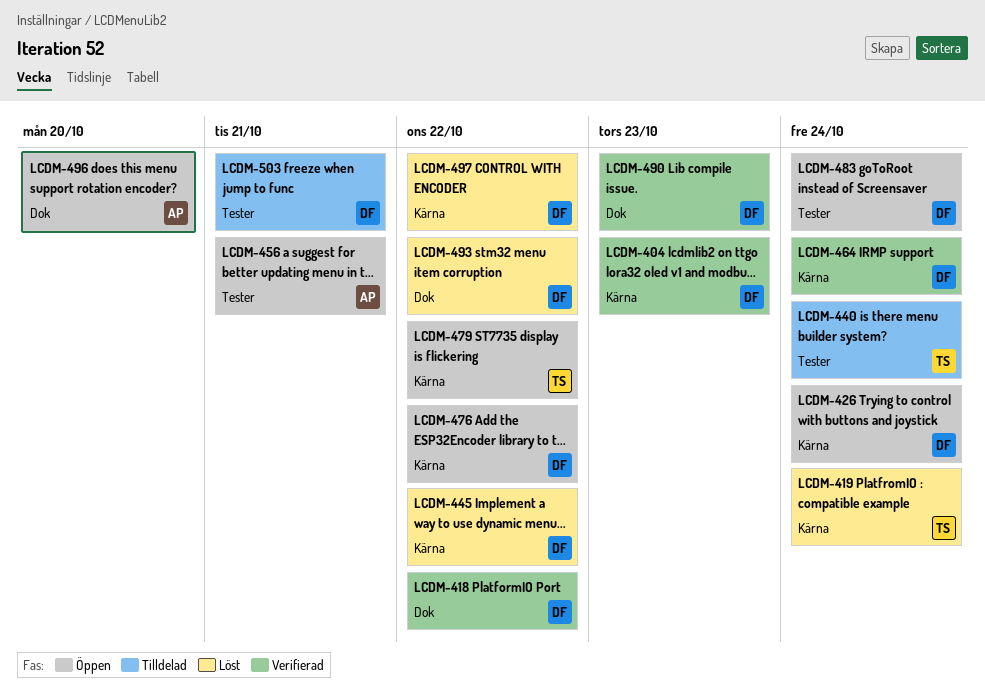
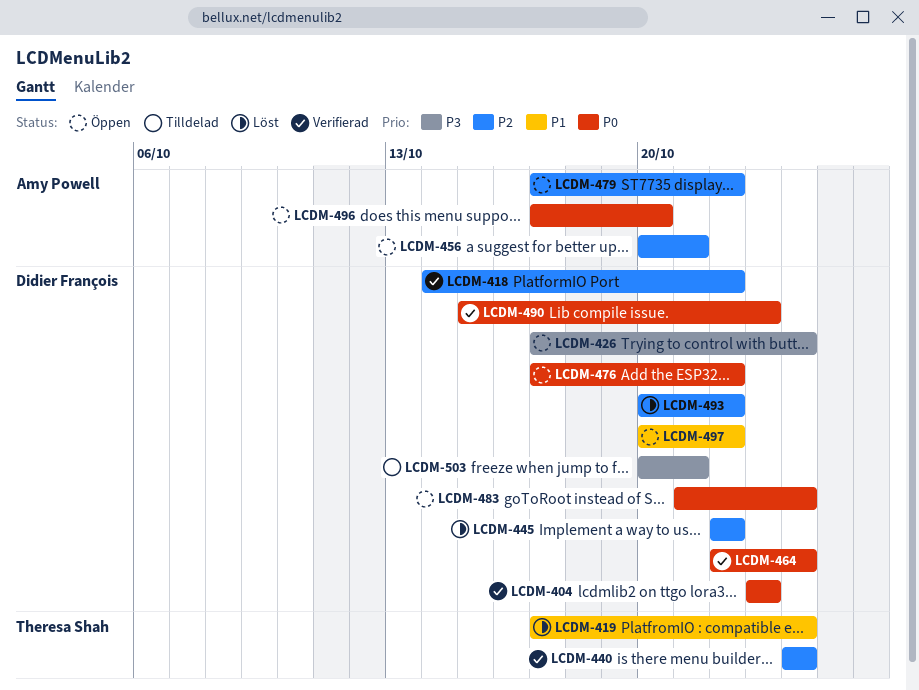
LCDM-440, status: Tilldelad -> Verifierad
LCDM-479, owner: Theresa Shah -> Amy Powell
LCDM-497, status: Löst -> Öppen

